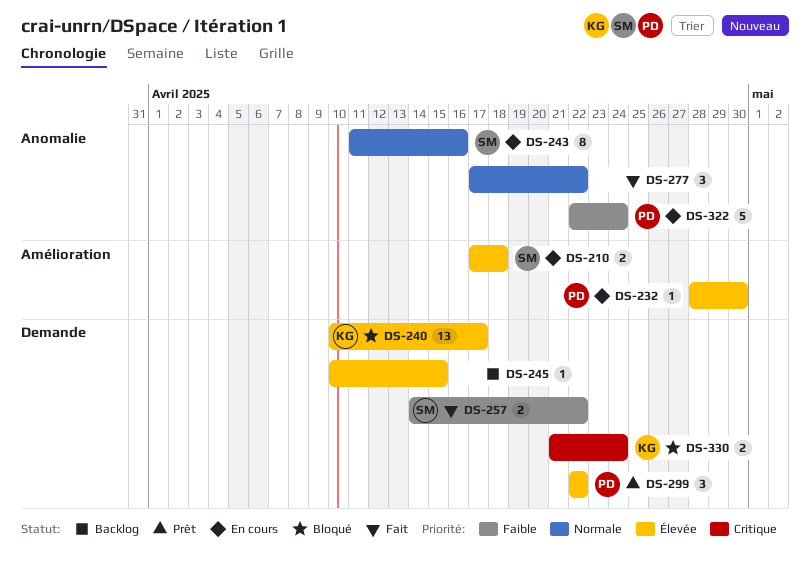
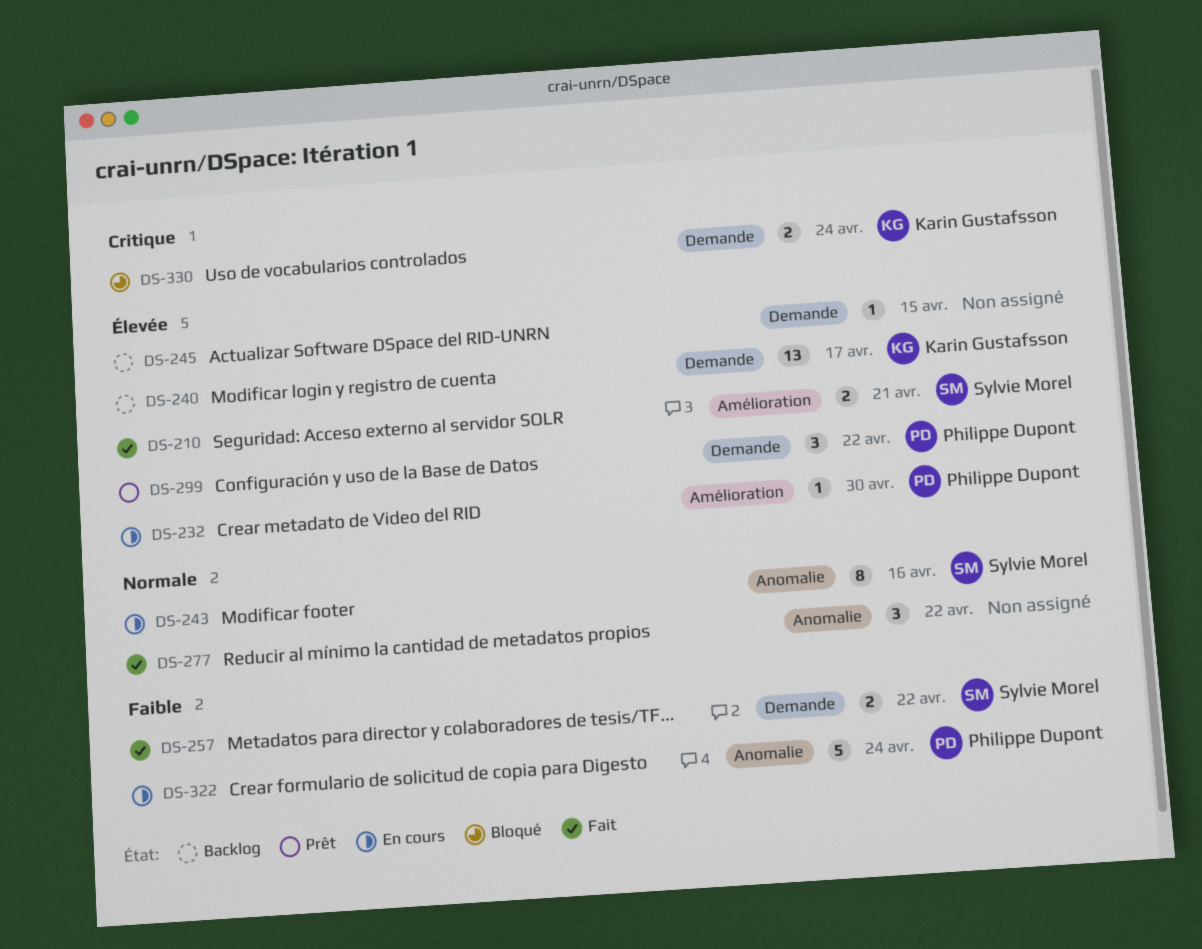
DS-210, status: En cours -> Fait
DS-210, due: Apr 18 -> Apr 21
DS-240, status: Bloqué -> Backlog

